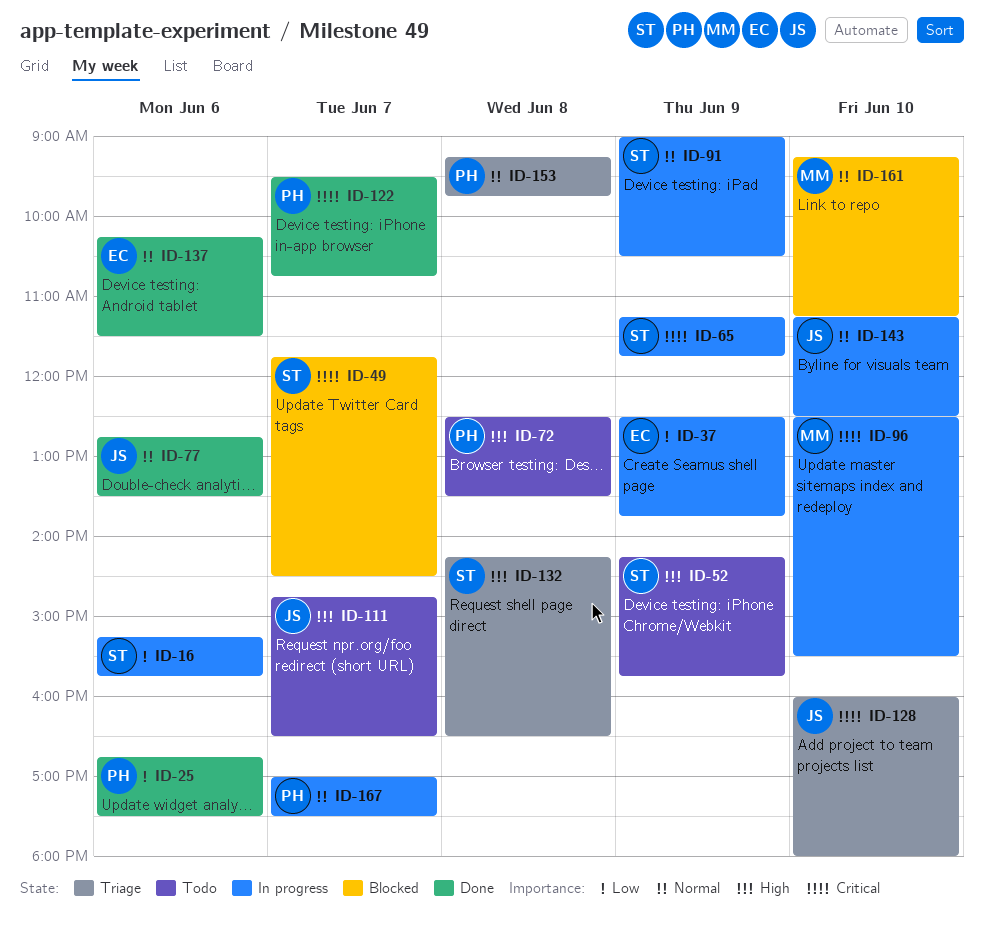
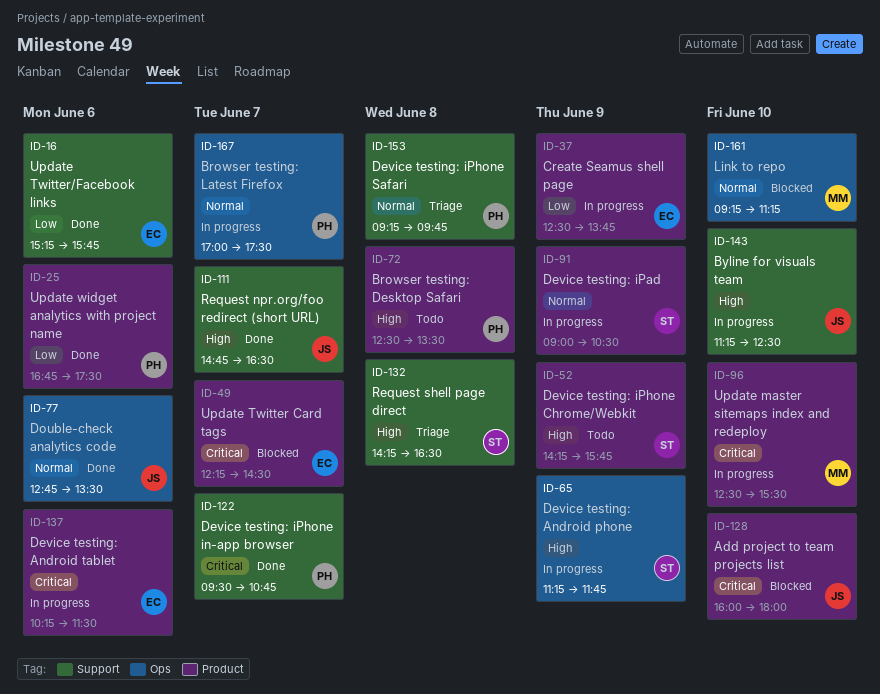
ID-16, status: In progress -> Done
ID-16, owner: ST -> EC
ID-49, owner: ST -> EC
ID-49, begins: 11:45 -> 12:15
ID-65, priority: Critical -> High
ID-111, status: Todo -> Done
ID-128, status: Triage -> Blocked
ID-137, status: Done -> In progress
ID-137, priority: Normal -> Critical
ID-143, priority: Normal -> High

